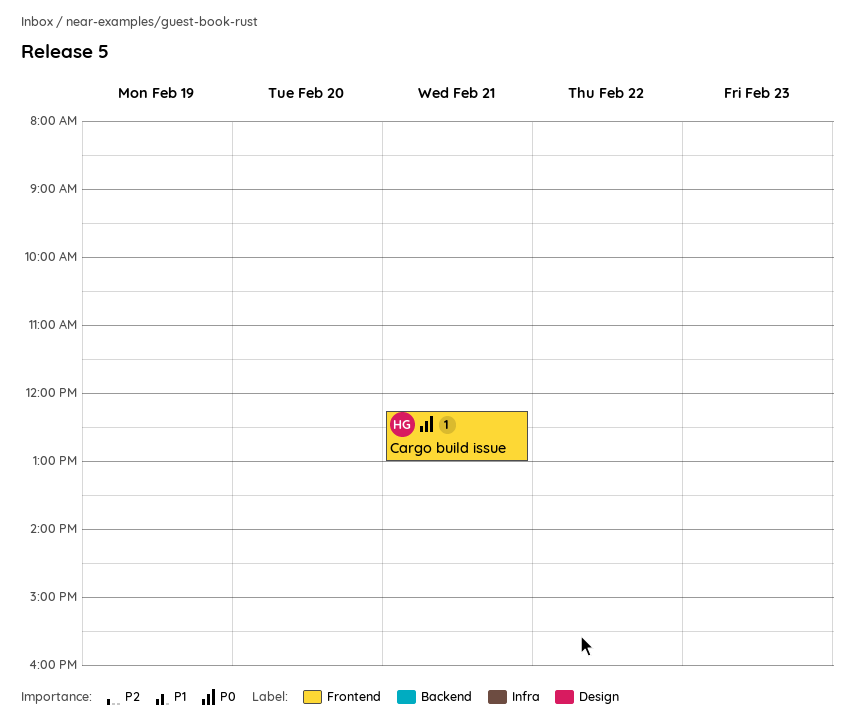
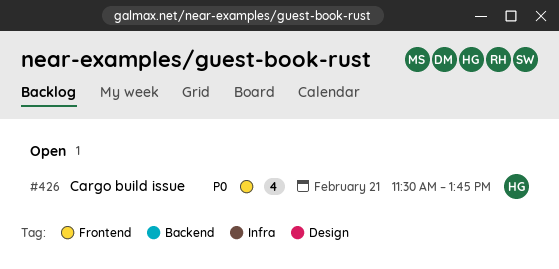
Cargo build issue, estimate: 1 -> 4
Cargo build issue, begins: 12:15 -> 11:30
Cargo build issue, ends: 13:00 -> 13:45

